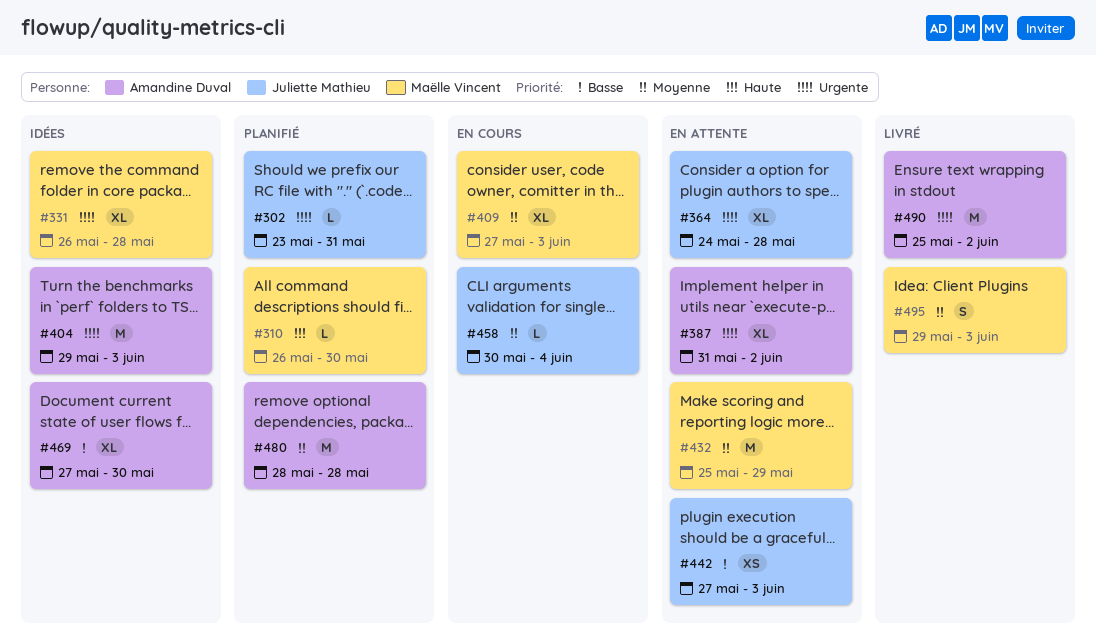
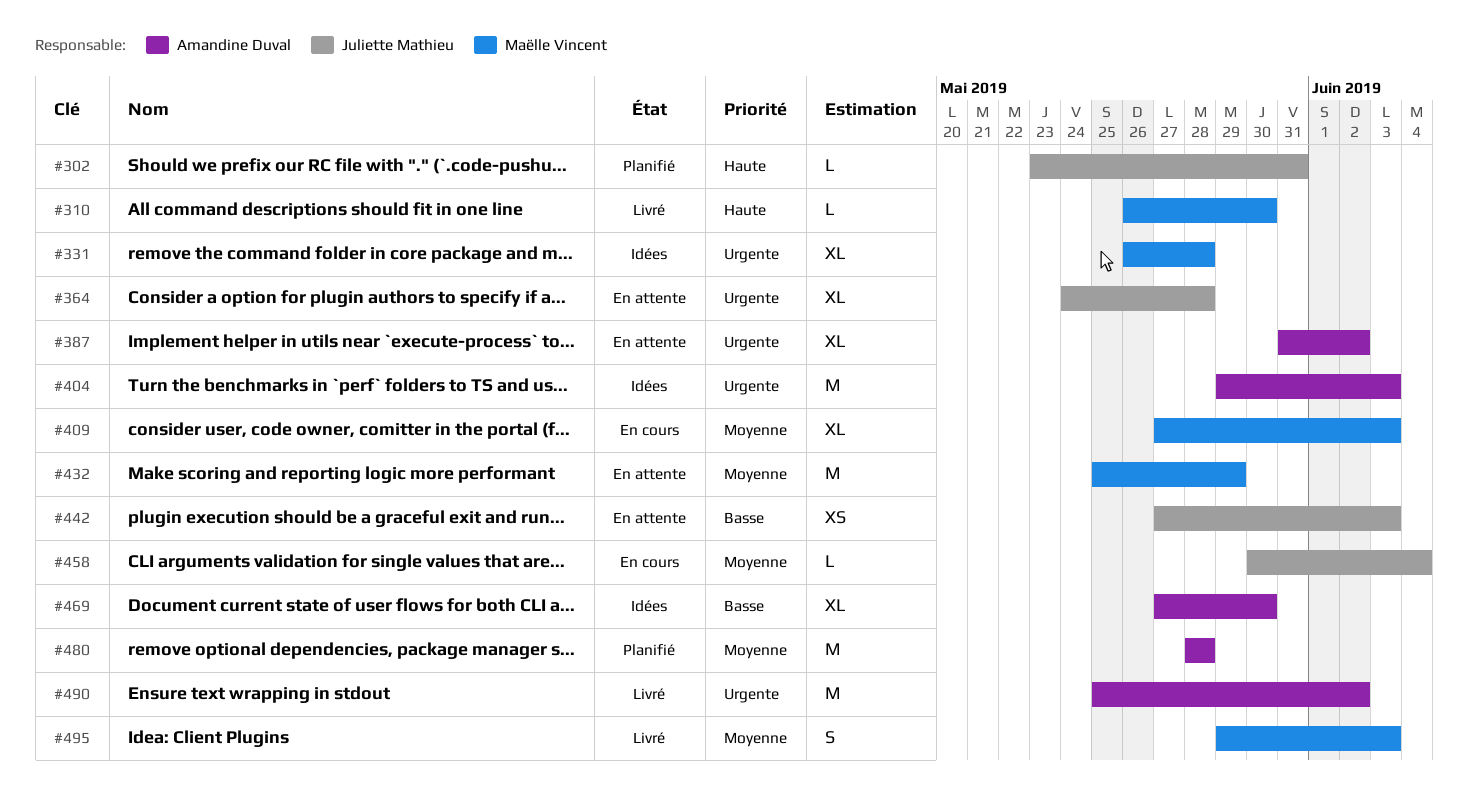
#302, priority: Urgente -> Haute
#310, status: Planifié -> Livré

